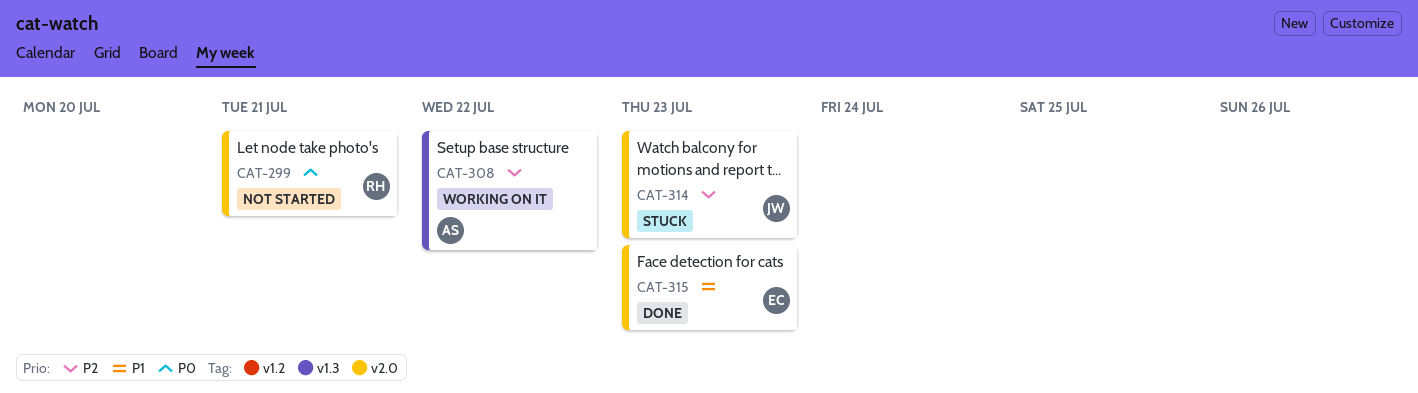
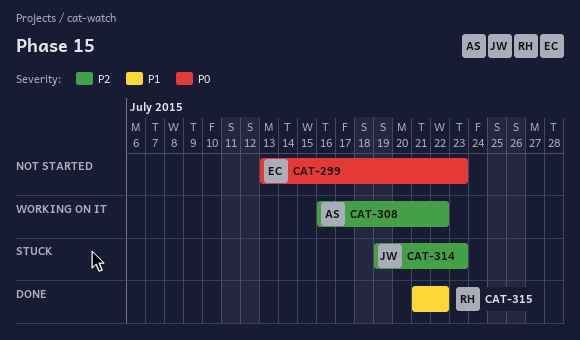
CAT-299, owner: RH -> EC
CAT-299, due: Jul 21 -> Jul 23
CAT-315, owner: EC -> RH
CAT-315, due: Jul 23 -> Jul 22

